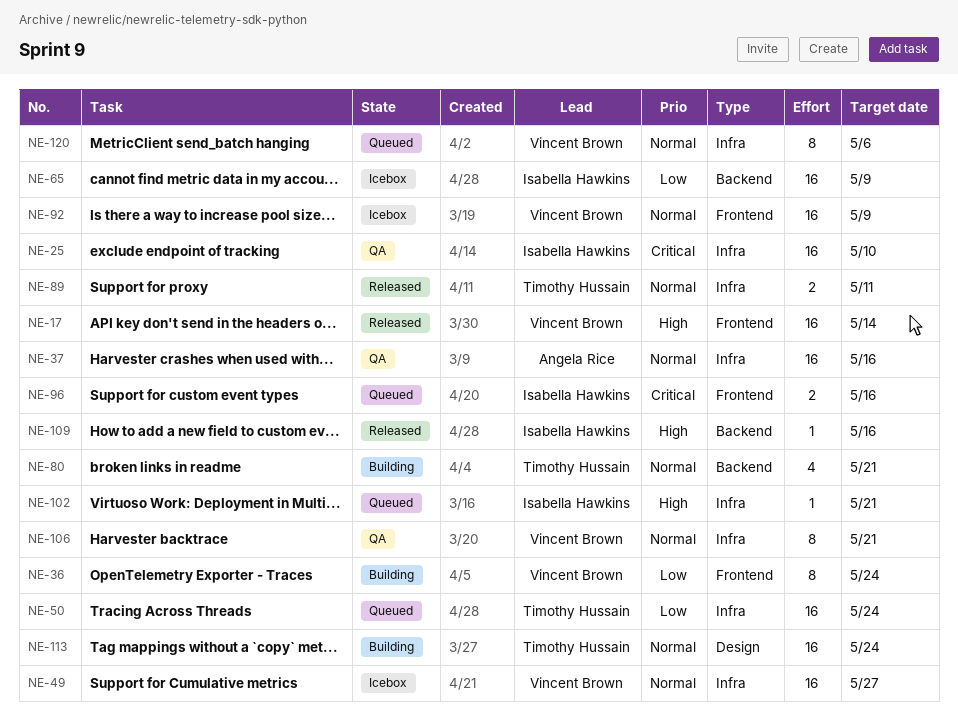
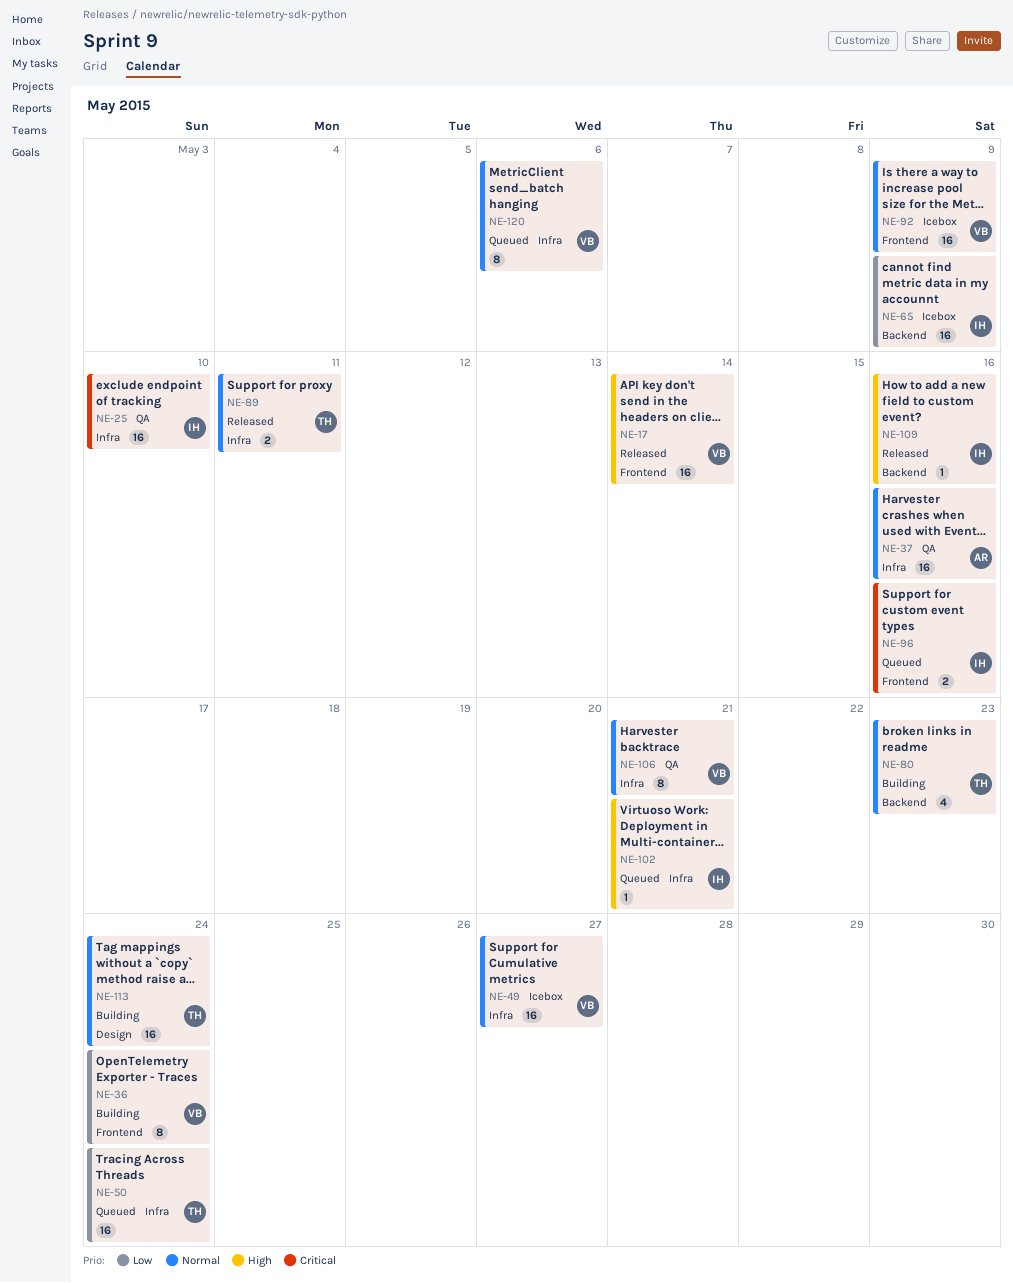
NE-80, due: May 21 -> May 23

